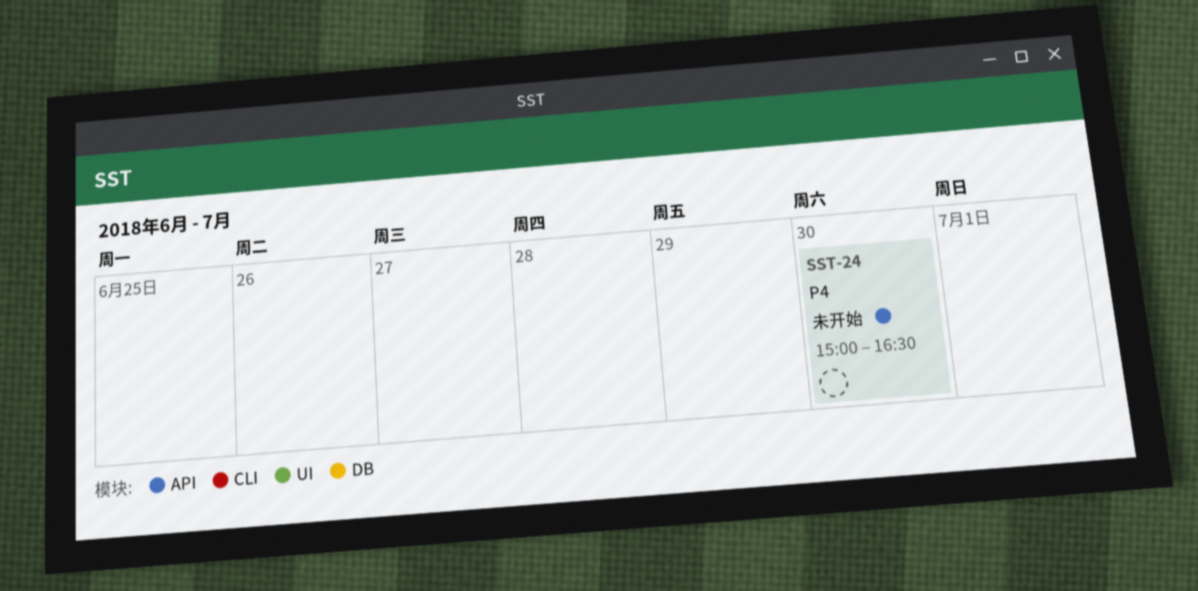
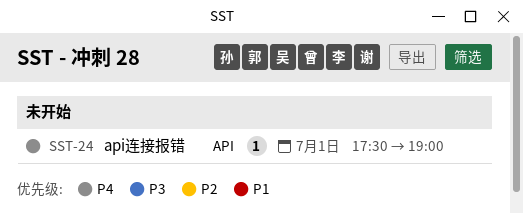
SST-24, day: Jun 30 -> Jul 1
SST-24, begins: 15:00 -> 17:30
SST-24, ends: 16:30 -> 19:00

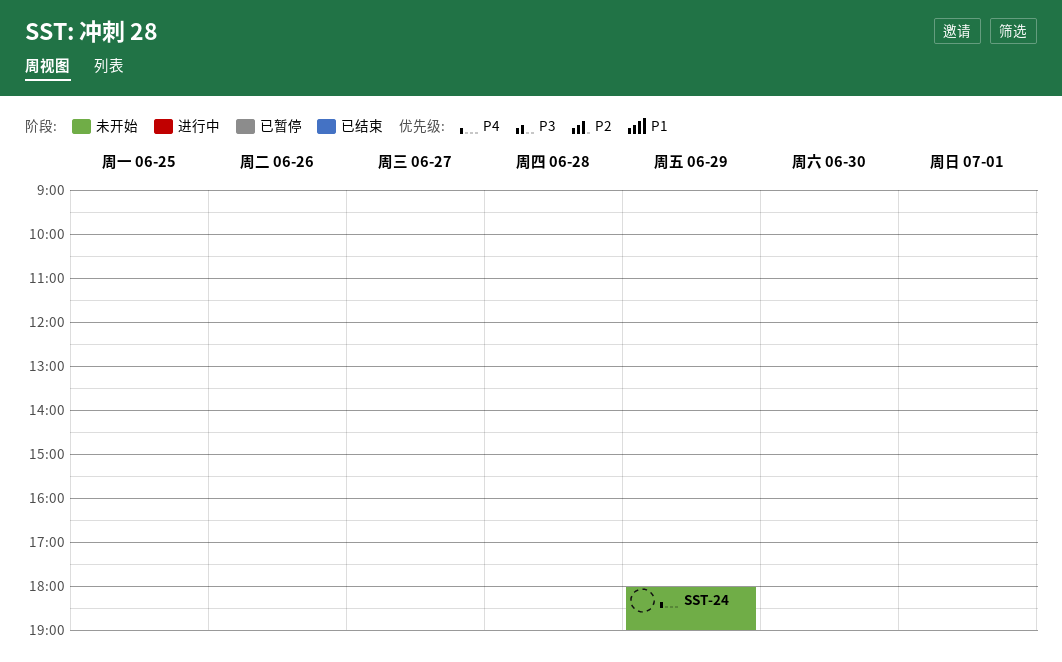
SST-24, day: Jul 1 -> Jun 29
SST-24, begins: 17:30 -> 18:00

